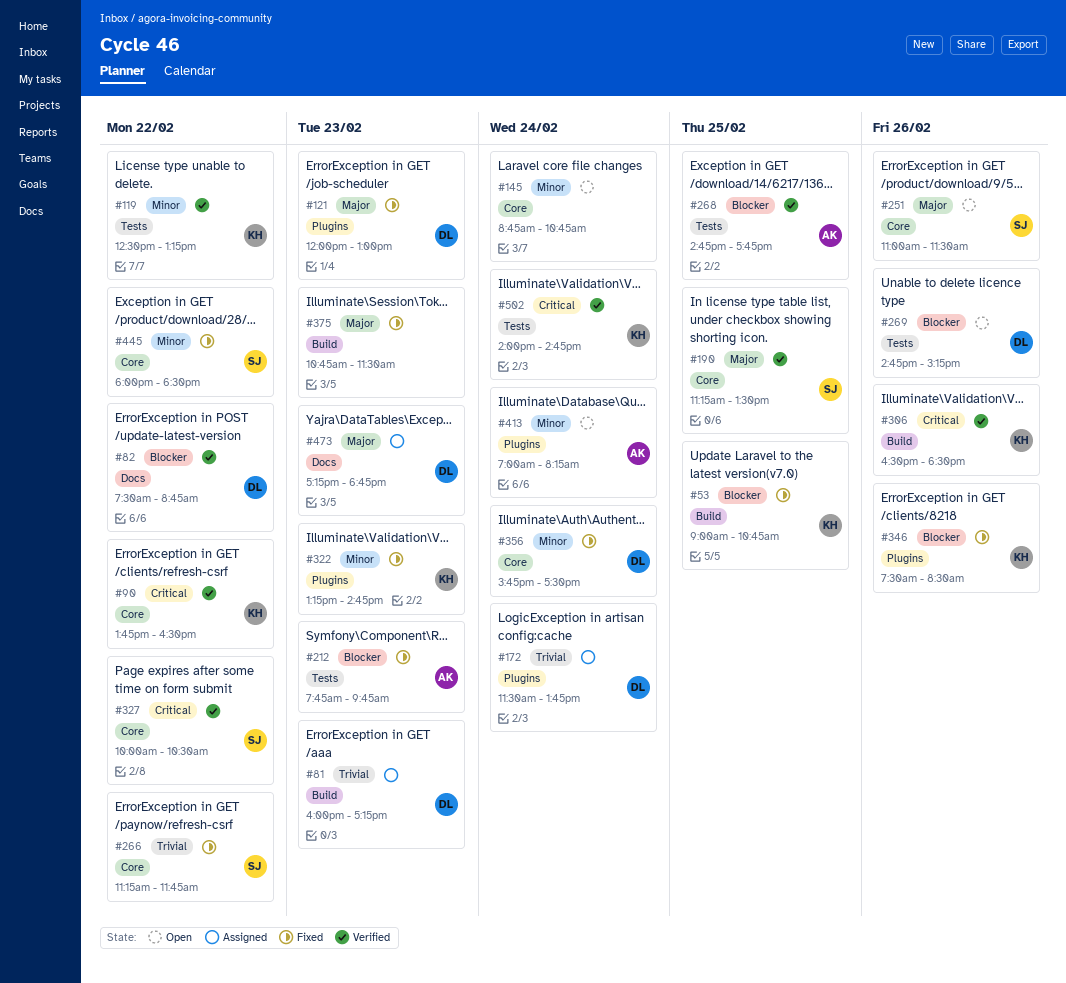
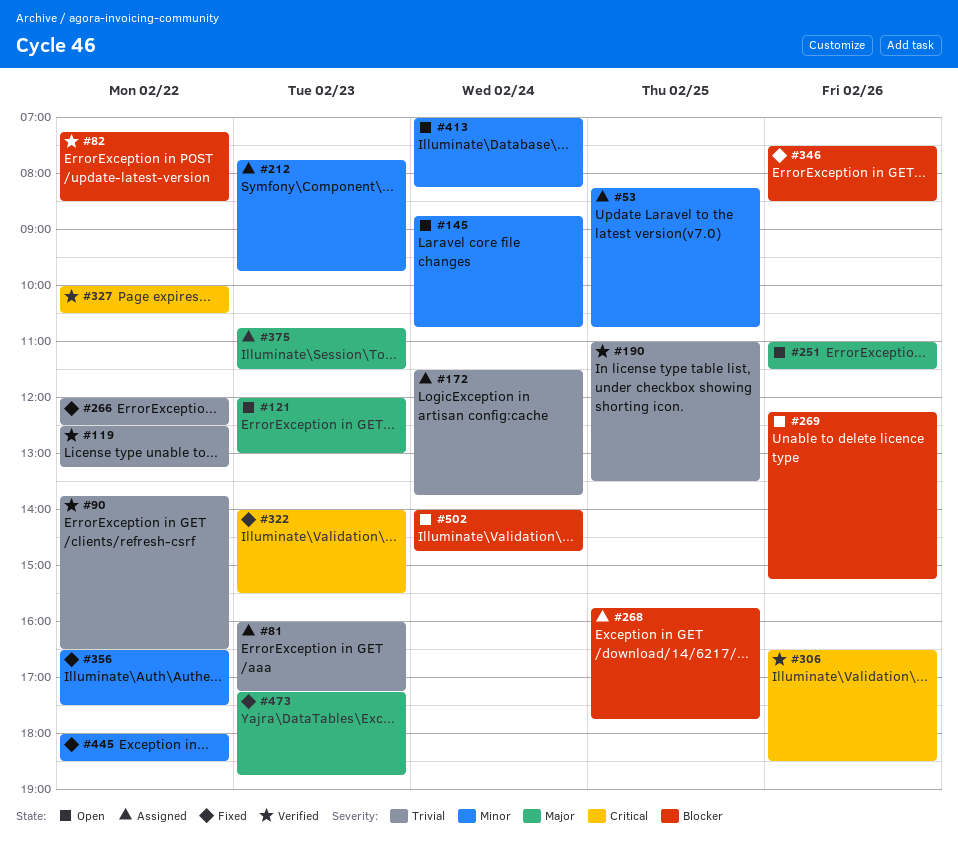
#53, status: Fixed -> Assigned
#53, priority: Blocker -> Minor
#53, begins: 09:00 -> 08:15
#82, begins: 07:30 -> 07:15
#82, ends: 08:45 -> 08:30
#90, priority: Critical -> Trivial
#119, priority: Minor -> Trivial
#121, status: Fixed -> Open
#190, priority: Major -> Trivial
#190, begins: 11:15 -> 11:00
#212, status: Fixed -> Assigned
#212, priority: Blocker -> Minor
#266, begins: 11:15 -> 12:00
#266, ends: 11:45 -> 12:30
#268, status: Verified -> Assigned
#268, begins: 14:45 -> 15:45
#269, begins: 14:45 -> 12:15
#322, priority: Minor -> Critical
#322, begins: 13:15 -> 14:00
#322, ends: 14:45 -> 15:30
#356, day: Feb 24 -> Feb 22
#356, begins: 15:45 -> 16:30
#375, status: Fixed -> Assigned
#473, status: Assigned -> Fixed
#502, status: Verified -> Open
#502, priority: Critical -> Blocker

